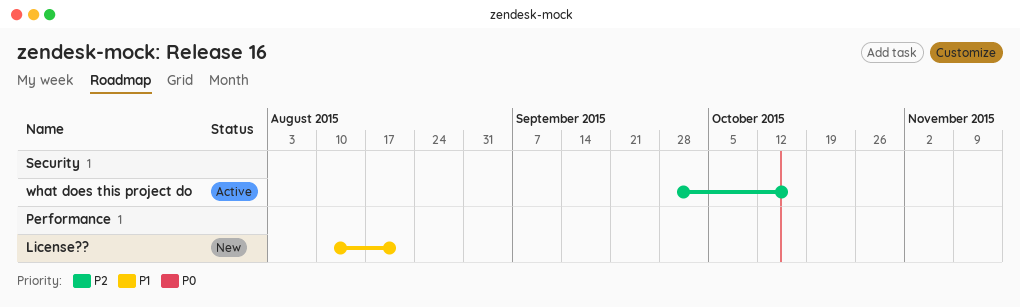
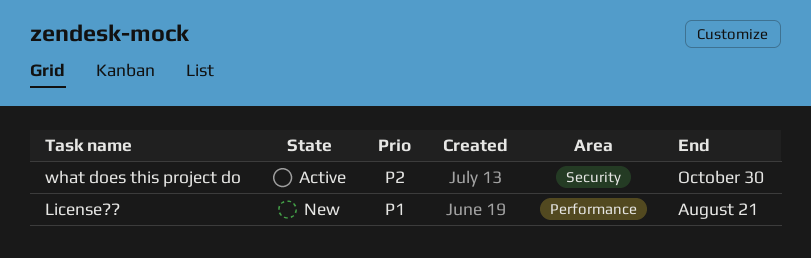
what does this project do, due: Oct 16 -> Oct 30

